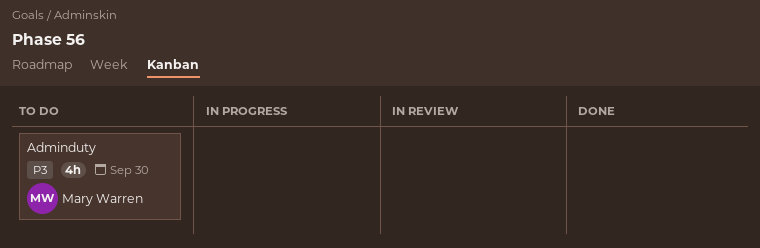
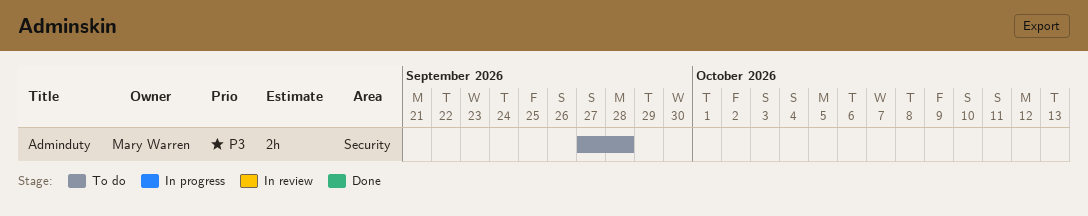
Adminduty, estimate: 4h -> 2h
Adminduty, due: Sep 30 -> Sep 28

